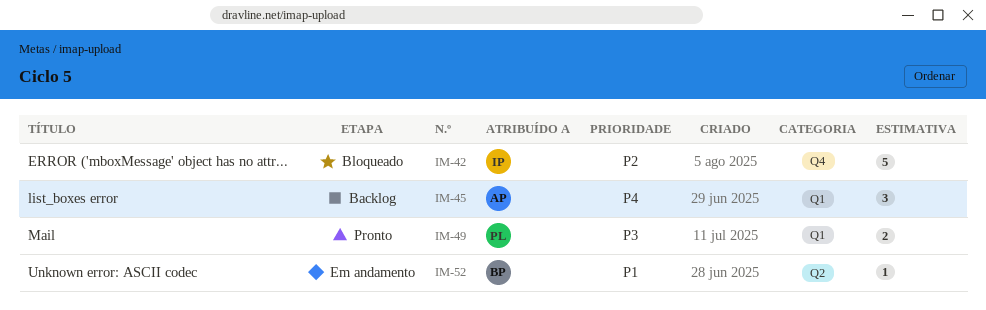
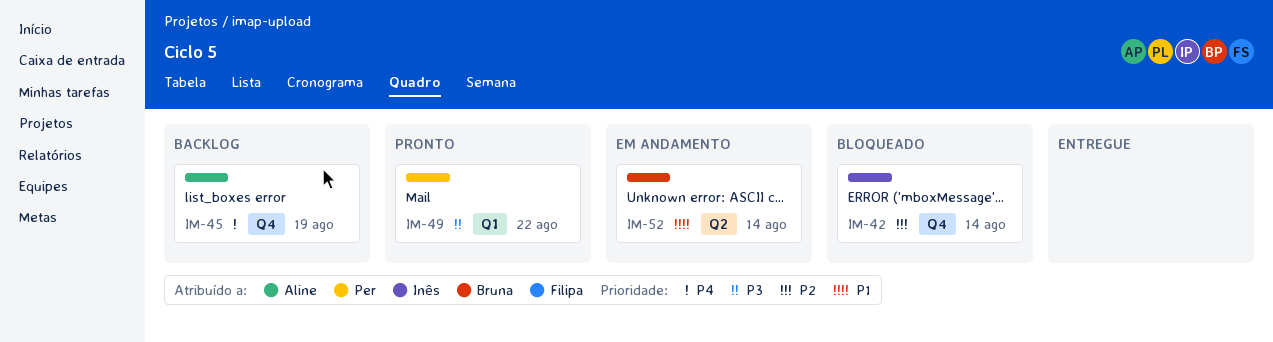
IM-45, label: Q1 -> Q4

